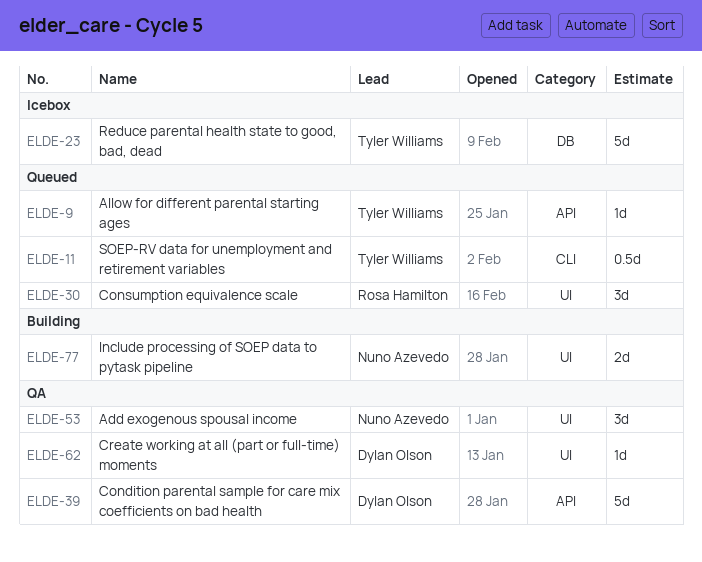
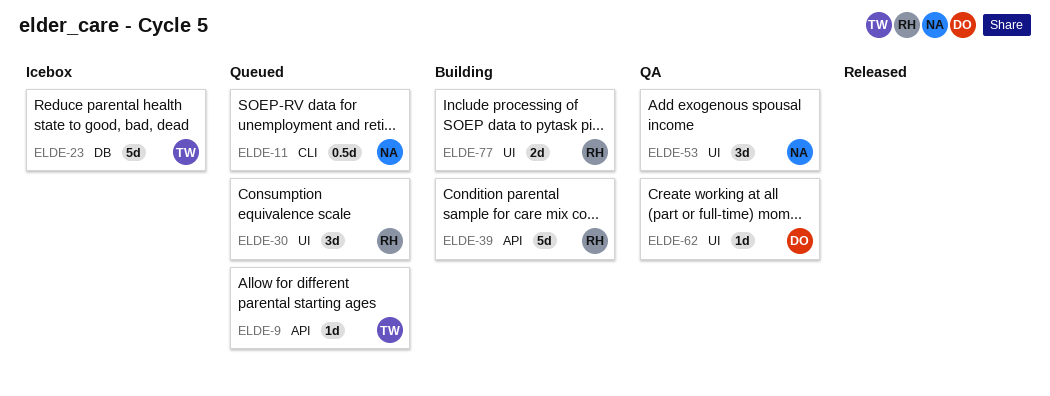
ELDE-11, owner: Tyler Williams -> Nuno Azevedo
ELDE-39, status: QA -> Building
ELDE-39, owner: Dylan Olson -> Rosa Hamilton
ELDE-77, owner: Nuno Azevedo -> Rosa Hamilton

